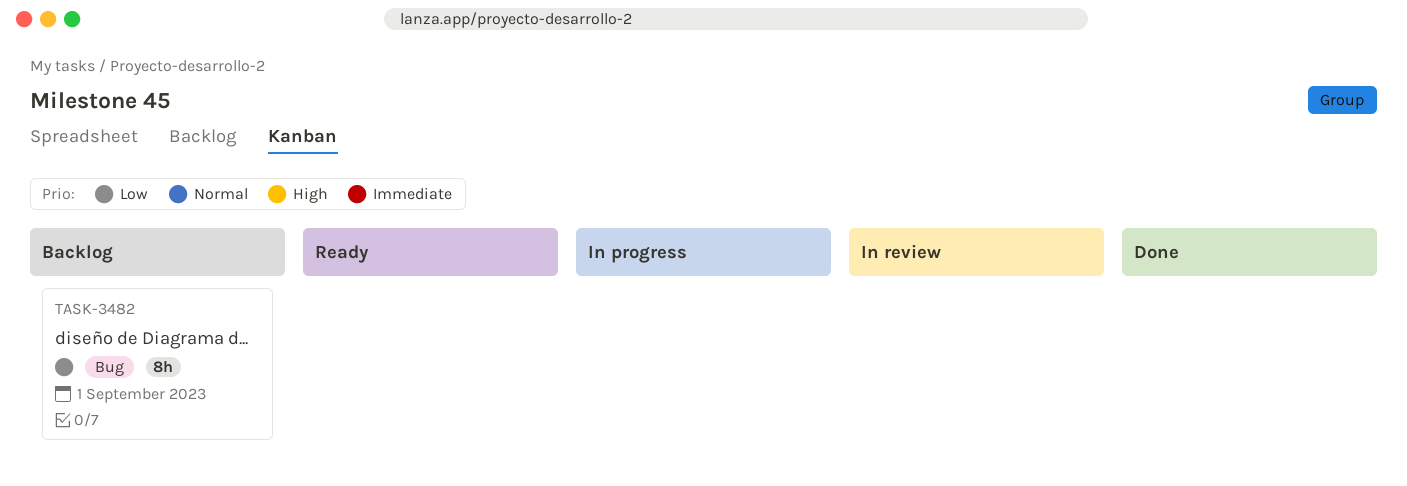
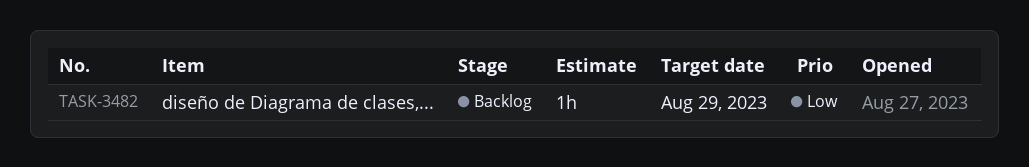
TASK-3482, estimate: 8h -> 1h
TASK-3482, due: Sep 1 -> Aug 29

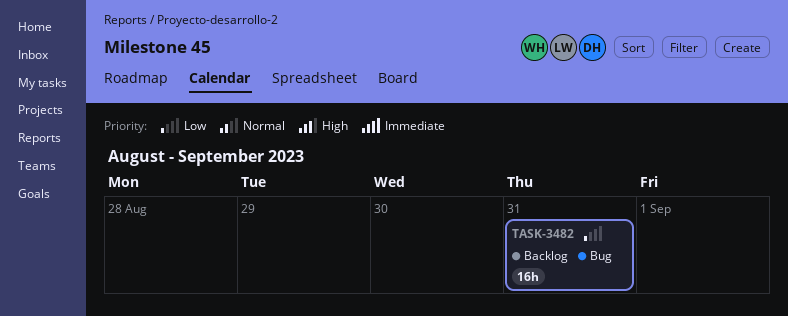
TASK-3482, estimate: 1h -> 16h
TASK-3482, due: Aug 29 -> Aug 31

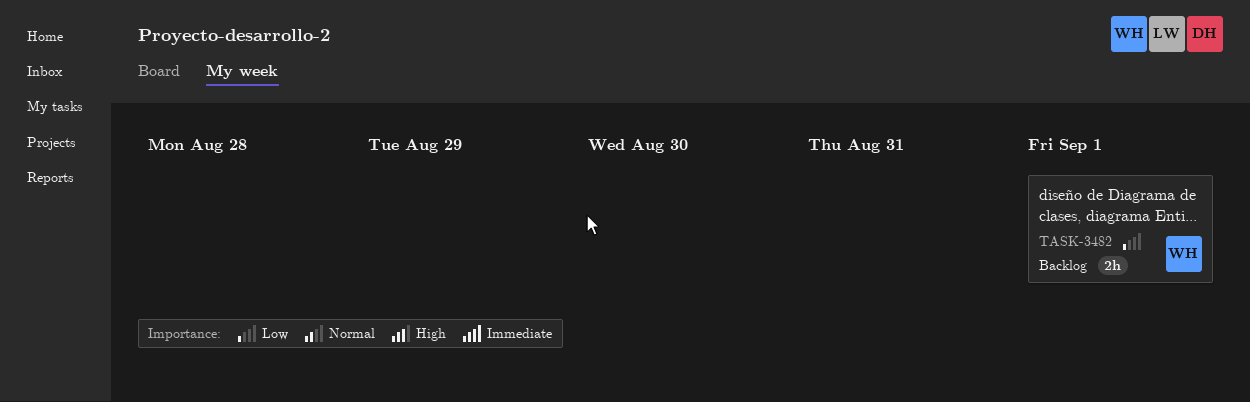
TASK-3482, estimate: 16h -> 2h
TASK-3482, due: Aug 31 -> Sep 1

